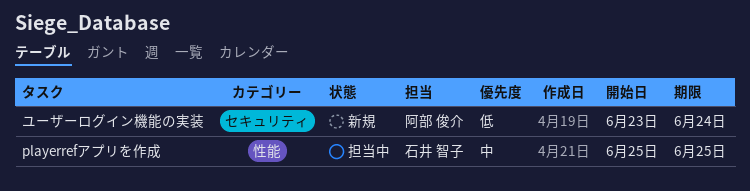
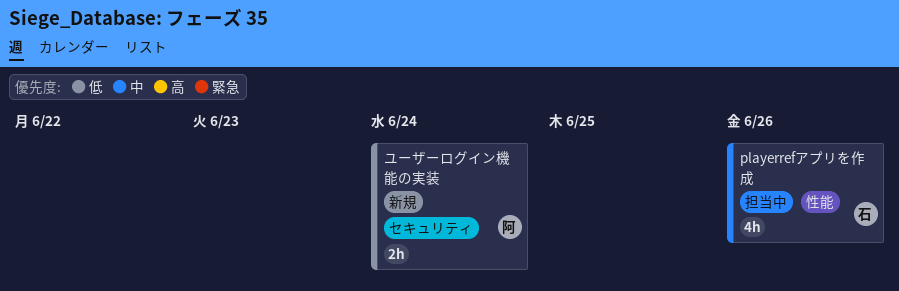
playerrefアプリを作成, due: Jun 25 -> Jun 26

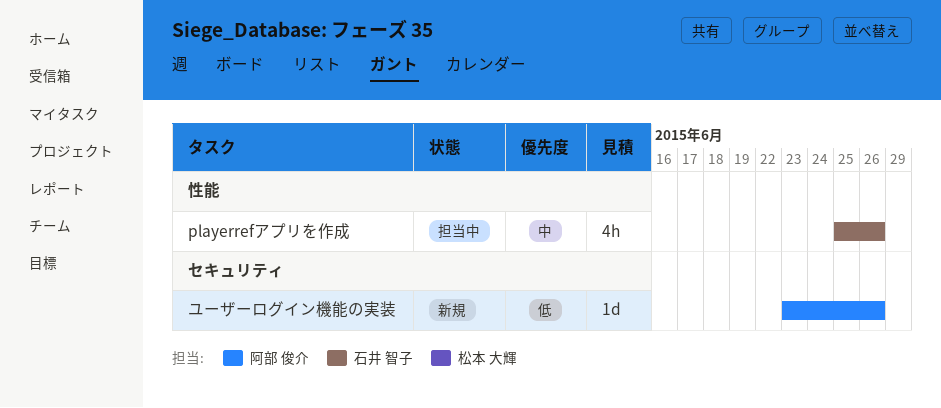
ユーザーログイン機能の実装, estimate: 2h -> 1d
ユーザーログイン機能の実装, due: Jun 24 -> Jun 26

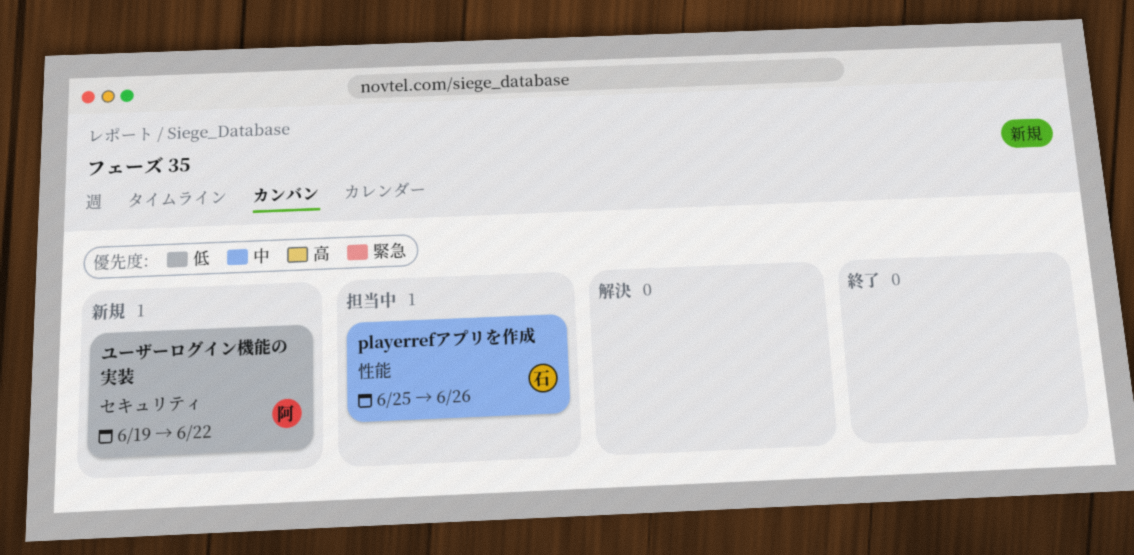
ユーザーログイン機能の実装, start: Jun 23 -> Jun 19
ユーザーログイン機能の実装, due: Jun 26 -> Jun 22

